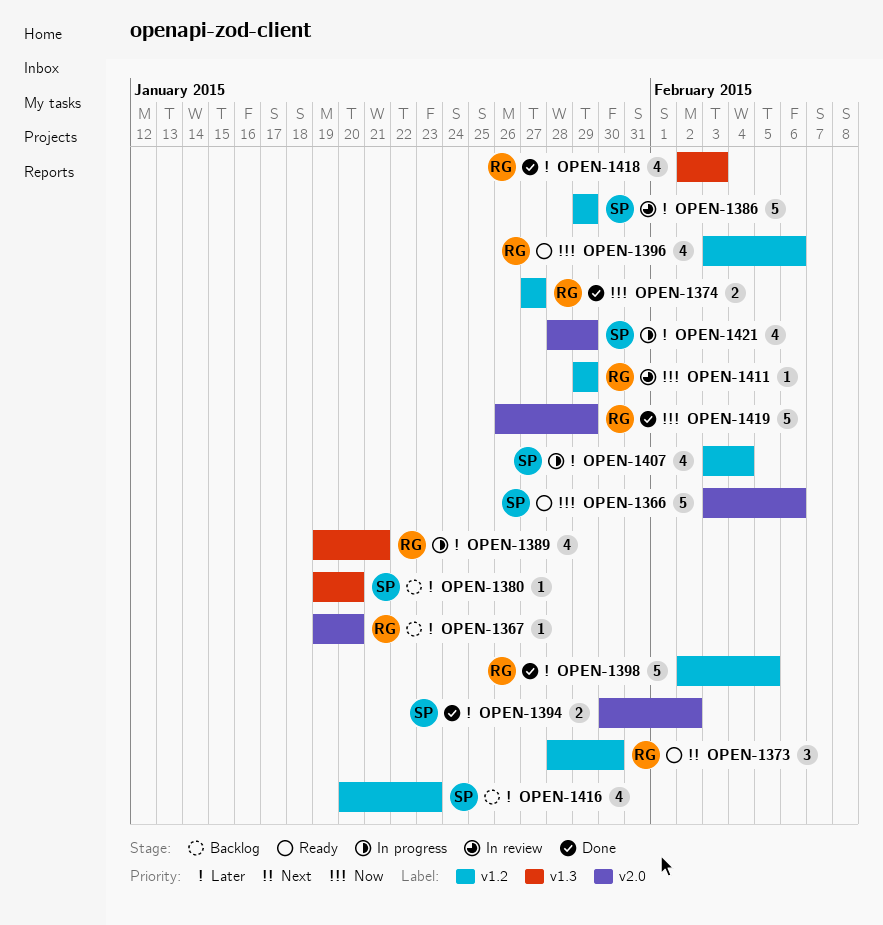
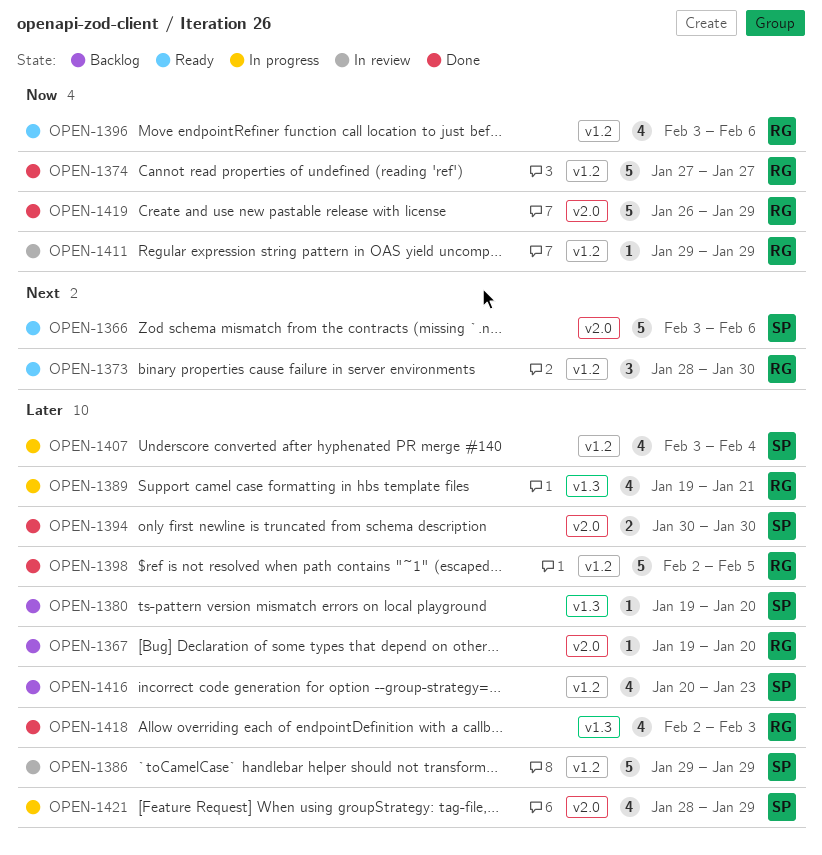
OPEN-1366, priority: Now -> Next
OPEN-1374, estimate: 2 -> 5
OPEN-1394, due: Feb 2 -> Jan 30

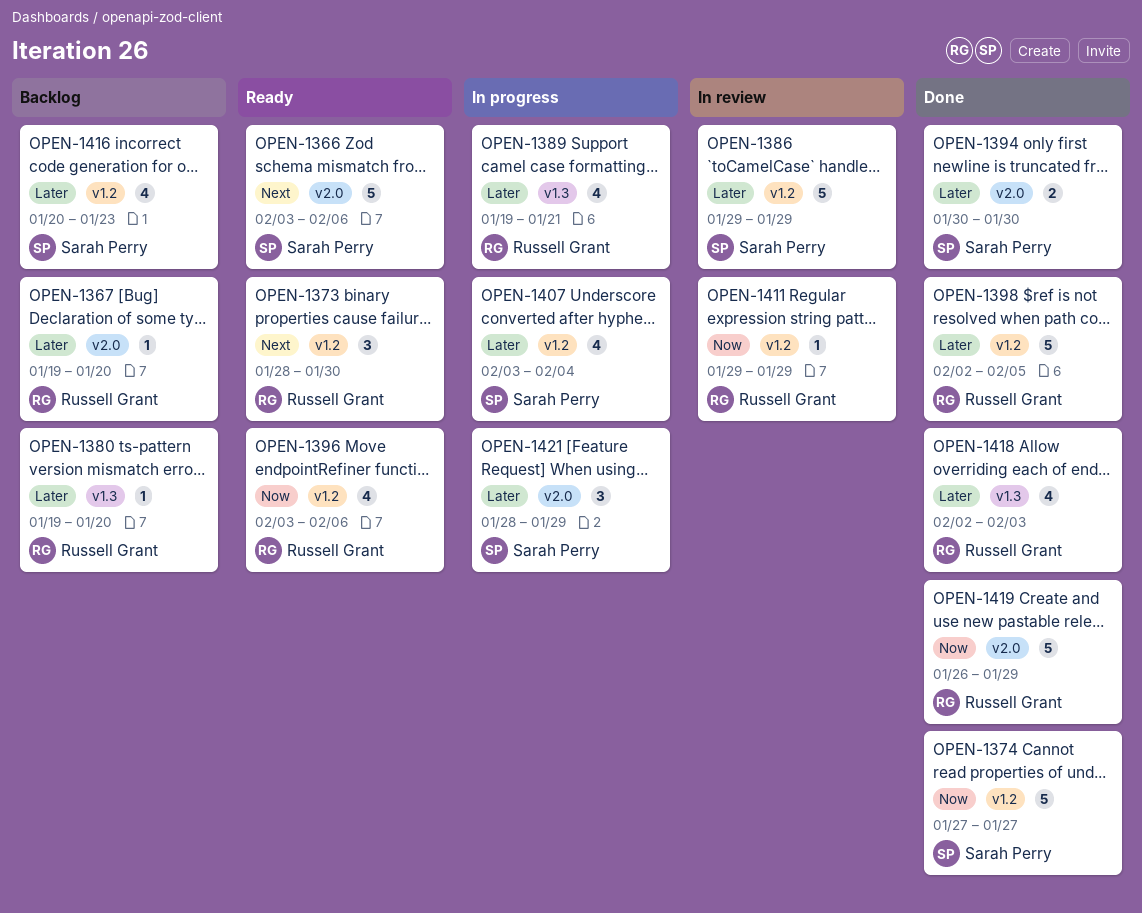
OPEN-1374, owner: Russell Grant -> Sarah Perry
OPEN-1380, owner: Sarah Perry -> Russell Grant
OPEN-1421, estimate: 4 -> 3

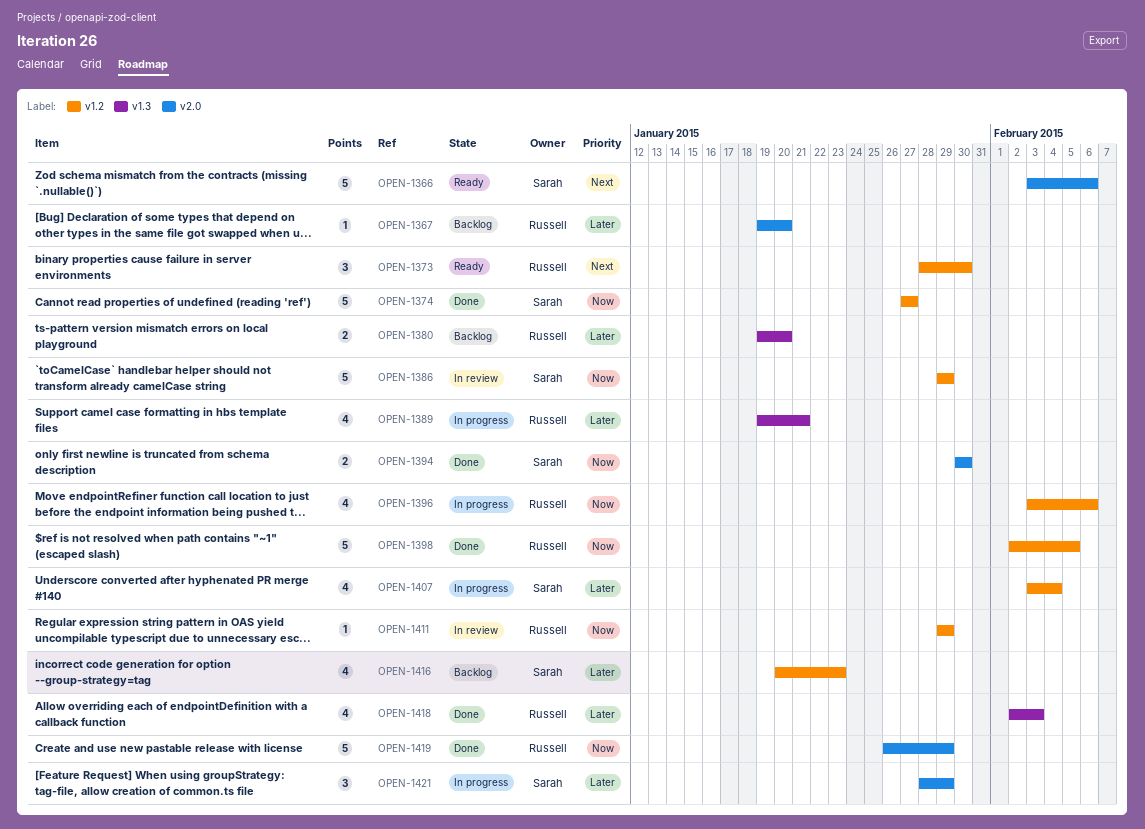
OPEN-1380, estimate: 1 -> 2
OPEN-1386, priority: Later -> Now
OPEN-1394, priority: Later -> Now
OPEN-1396, status: Ready -> In progress
OPEN-1398, priority: Later -> Now

